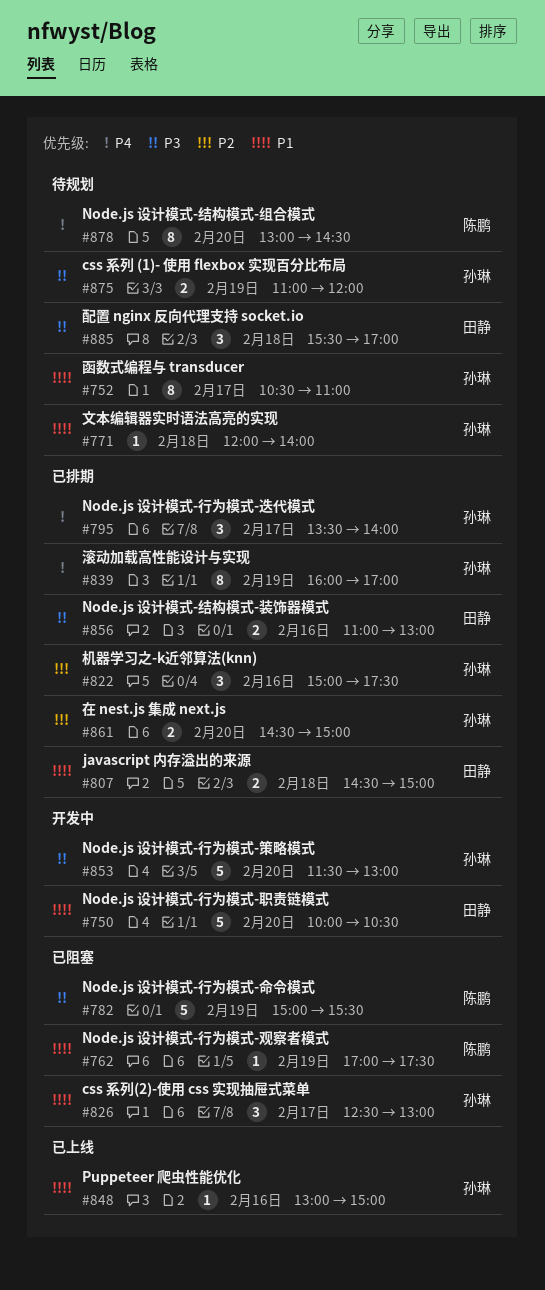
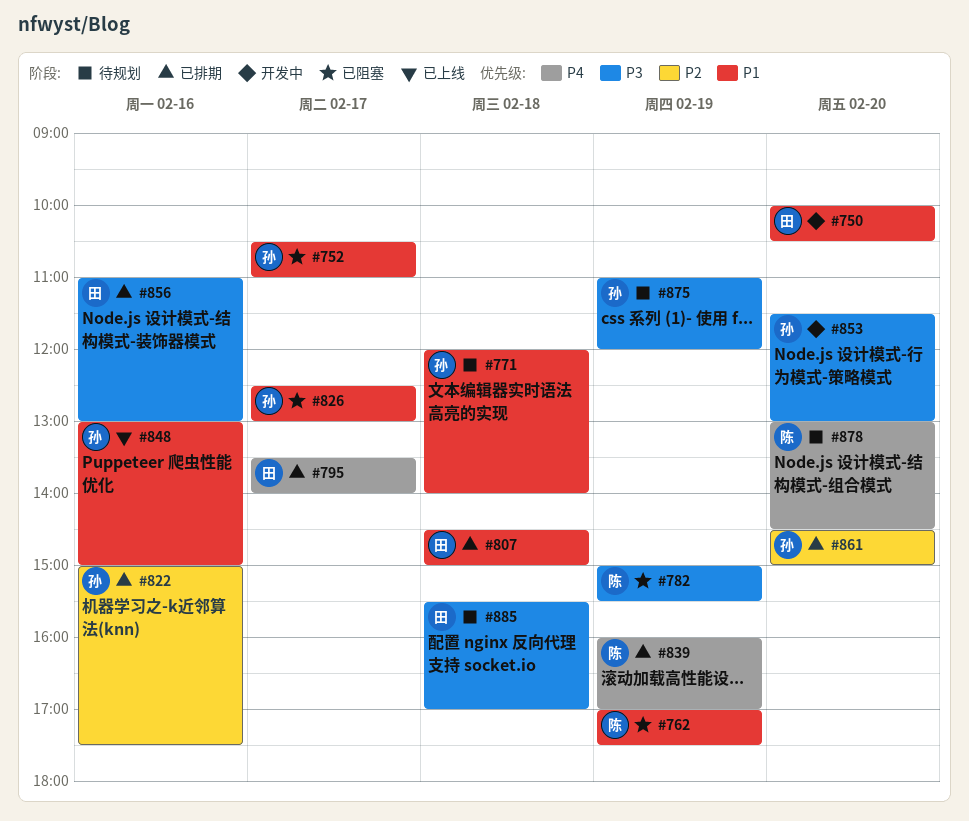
#752, status: 待规划 -> 已阻塞
#795, owner: 孙琳 -> 田静
#839, owner: 孙琳 -> 陈鹏

